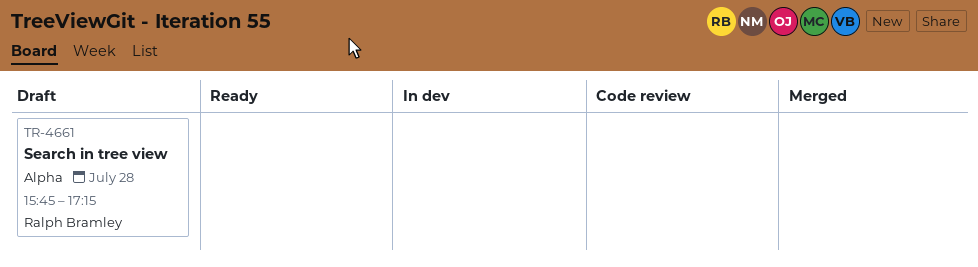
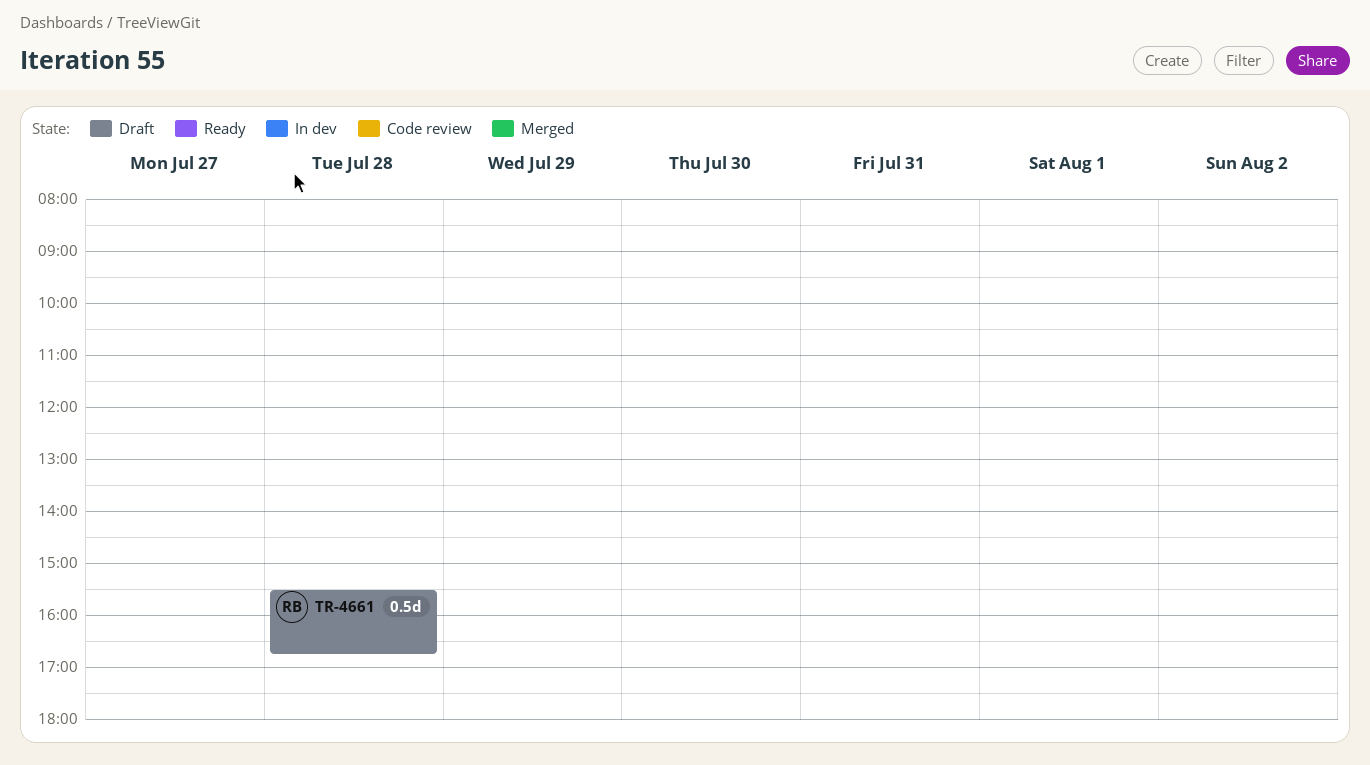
TR-4661, begins: 15:45 -> 15:30
TR-4661, ends: 17:15 -> 16:45

